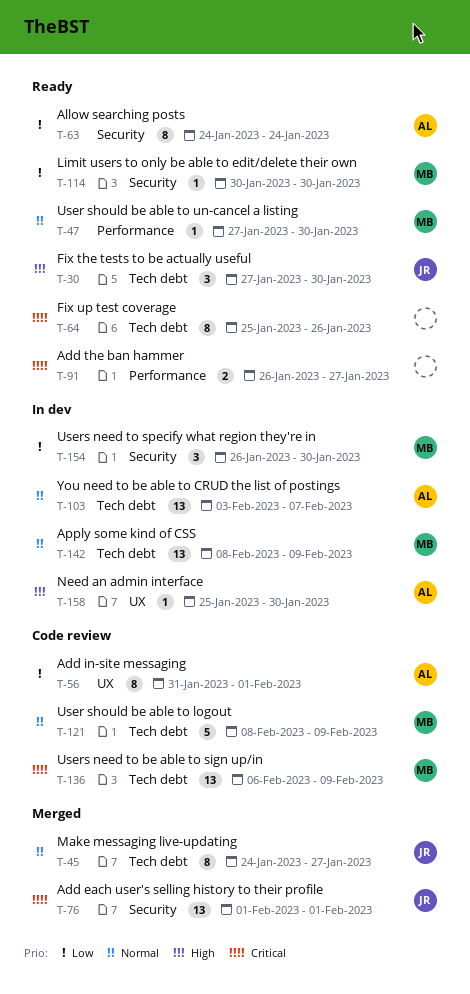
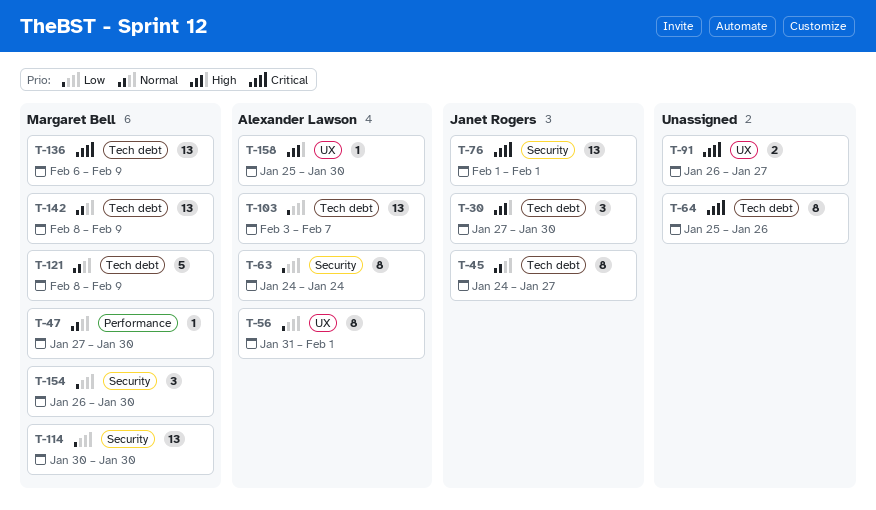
T-91, label: Performance -> UX
T-103, priority: Normal -> Low
T-114, estimate: 1 -> 13

